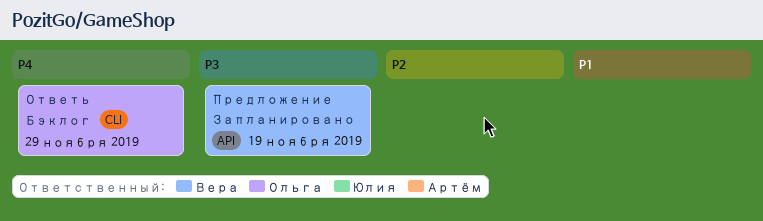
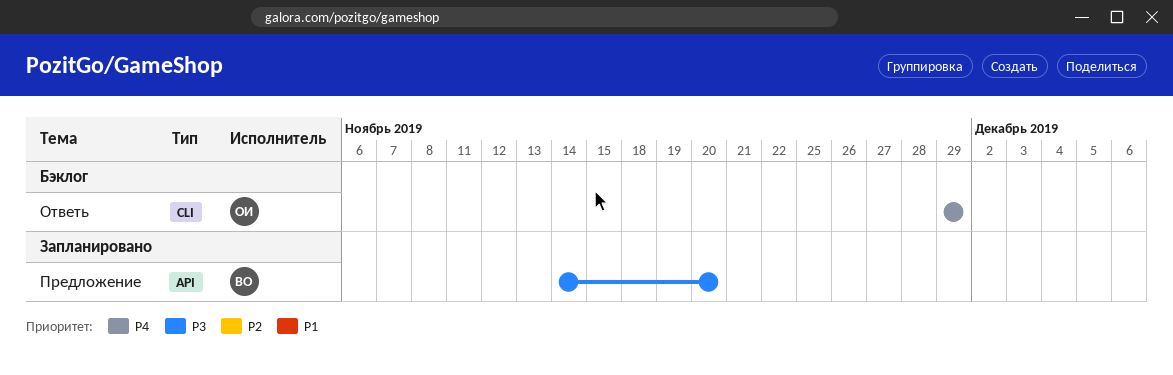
Предложение, due: Nov 19 -> Nov 20

